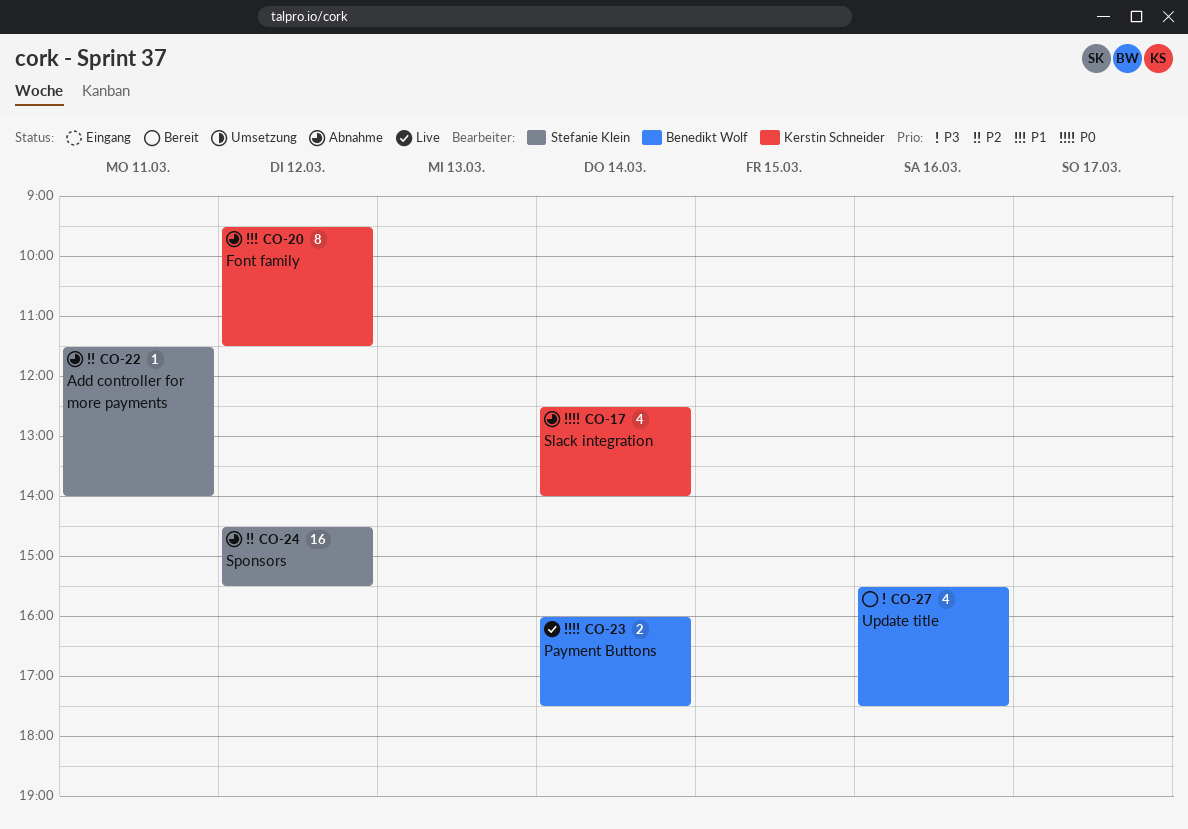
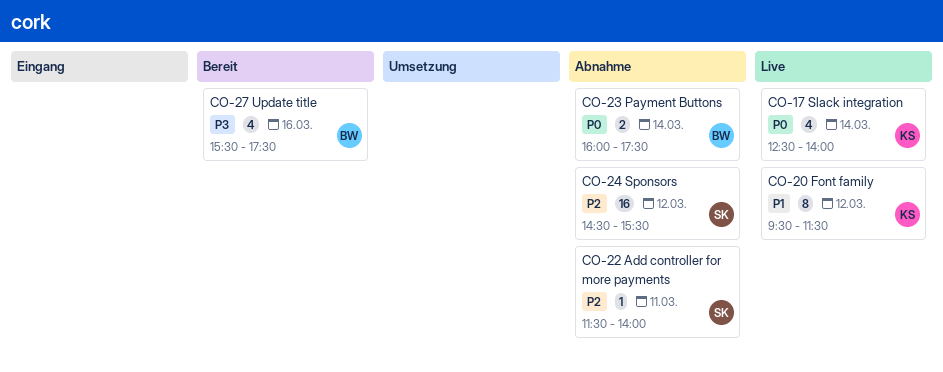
CO-17, status: Abnahme -> Live
CO-20, status: Abnahme -> Live
CO-23, status: Live -> Abnahme

